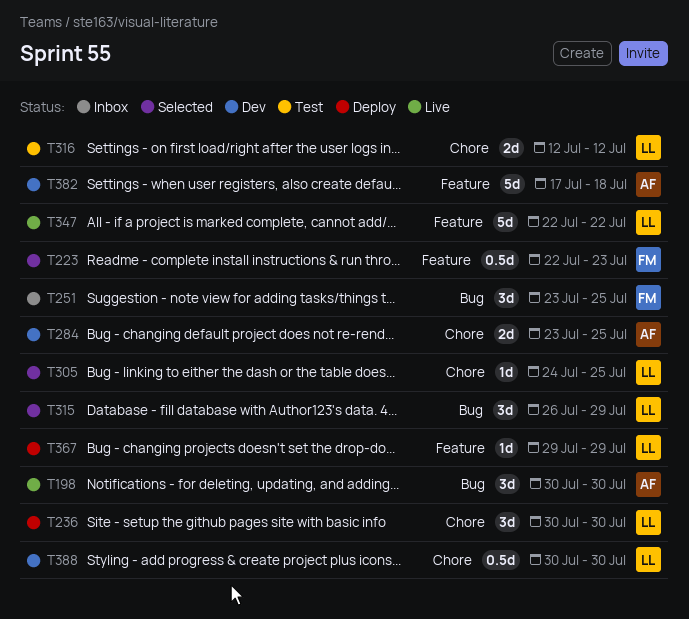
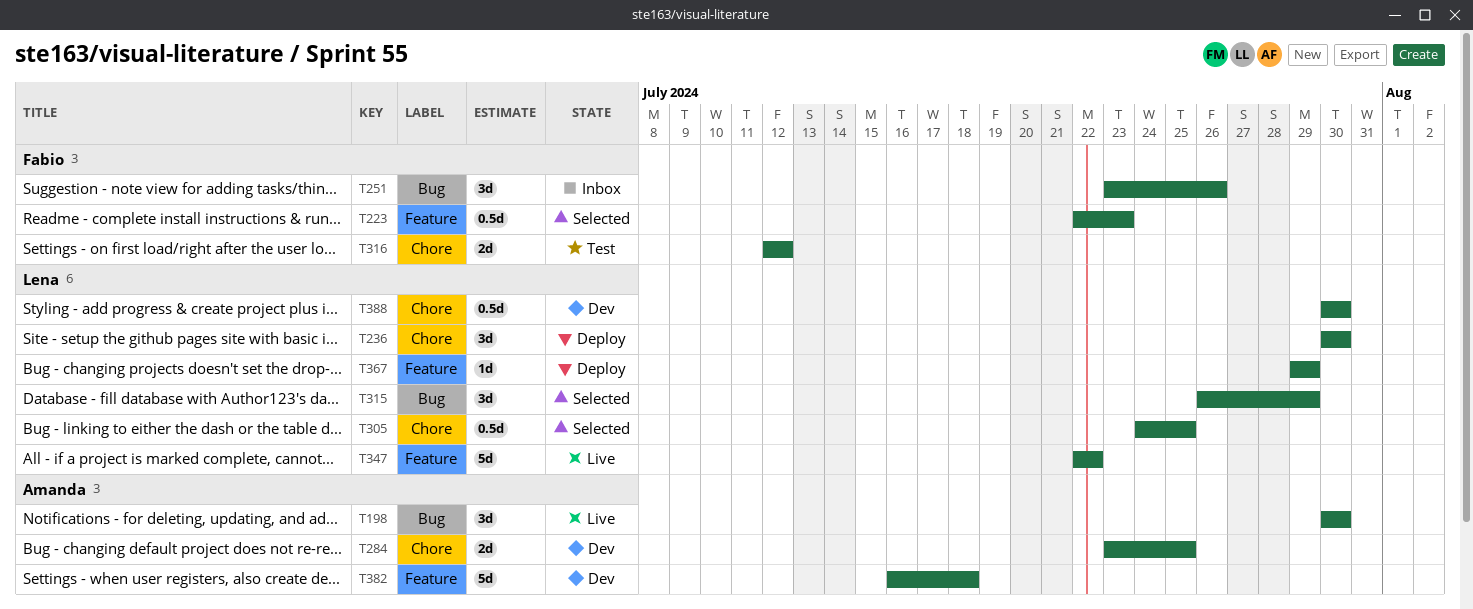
T251, due: Jul 25 -> Jul 26
T305, estimate: 1d -> 0.5d
T316, owner: Lena -> Fabio
T382, start: Jul 17 -> Jul 16

